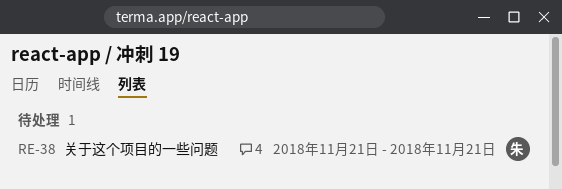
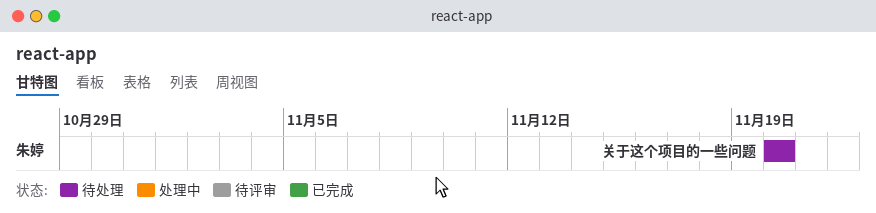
关于这个项目的一些问题, start: Nov 21 -> Nov 20
关于这个项目的一些问题, due: Nov 21 -> Nov 20

